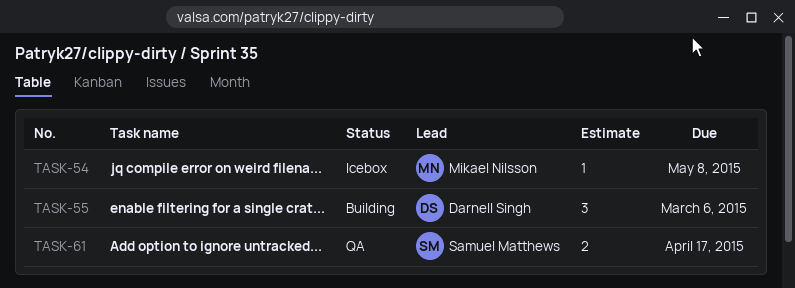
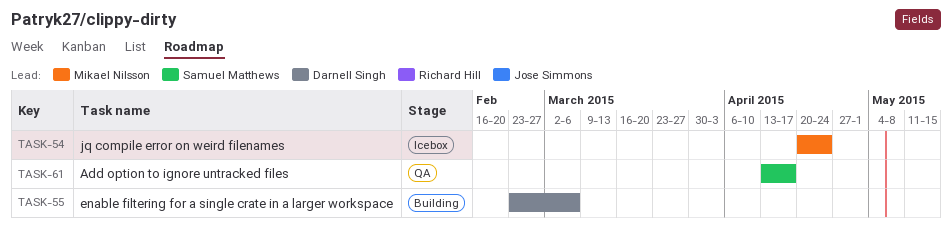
TASK-54, due: May 8 -> Apr 24

